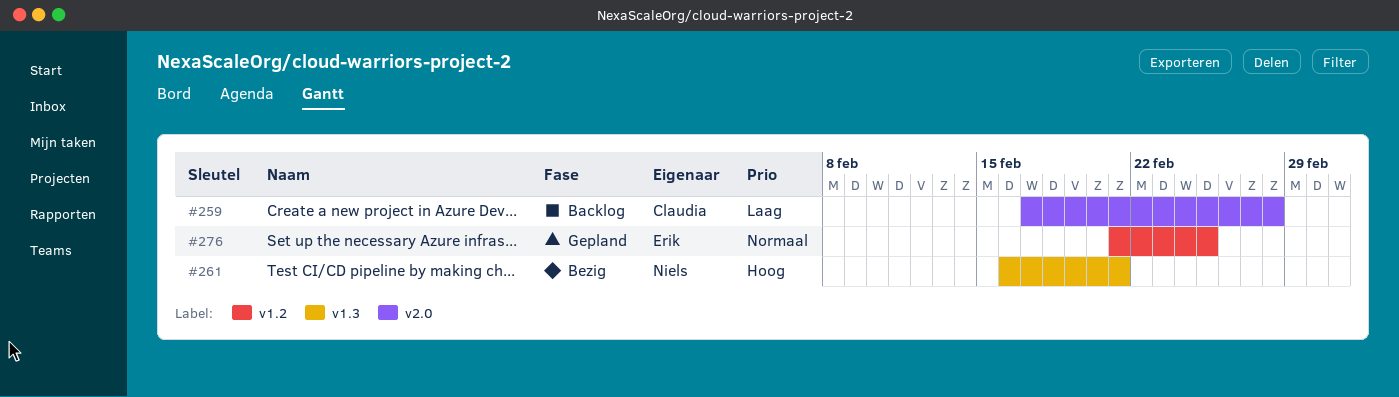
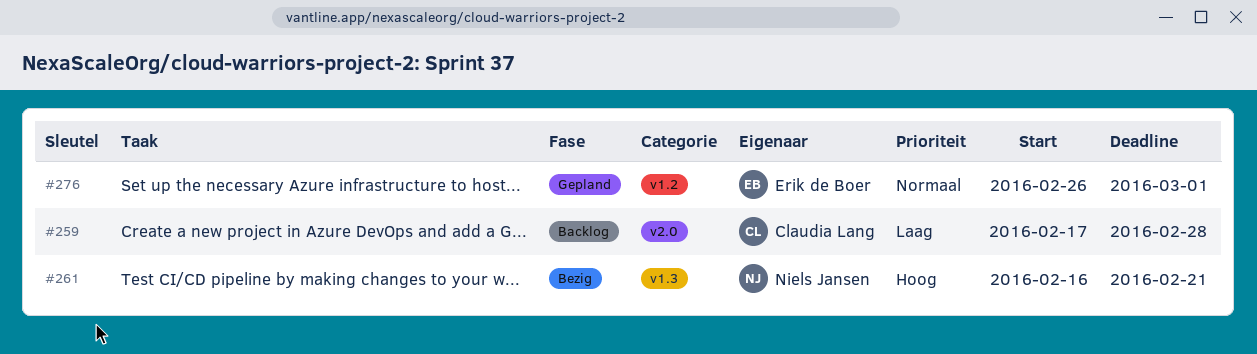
#276, start: Feb 21 -> Feb 26
#276, due: Feb 25 -> Mar 1

